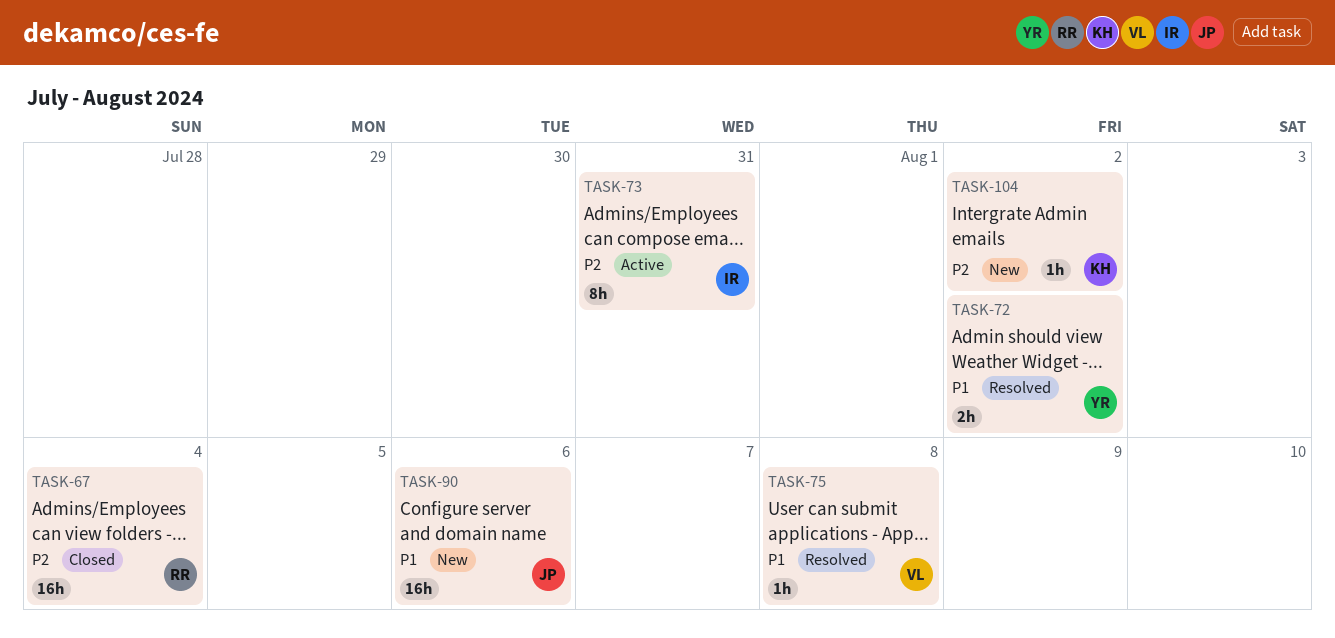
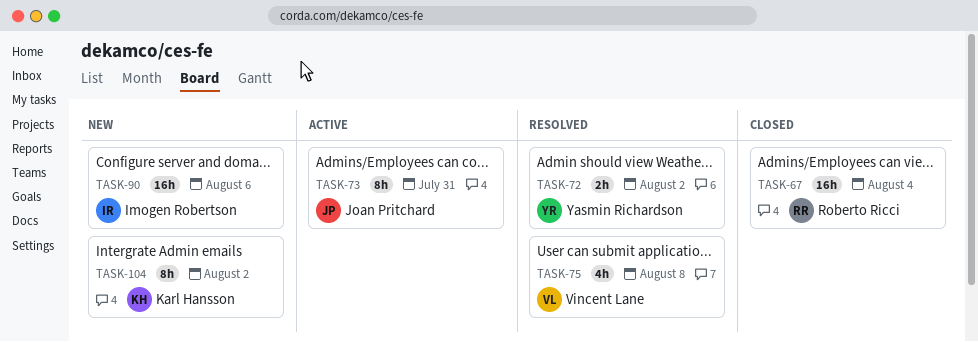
TASK-73, owner: Imogen Robertson -> Joan Pritchard
TASK-75, estimate: 1h -> 4h
TASK-90, owner: Joan Pritchard -> Imogen Robertson
TASK-104, estimate: 1h -> 8h

